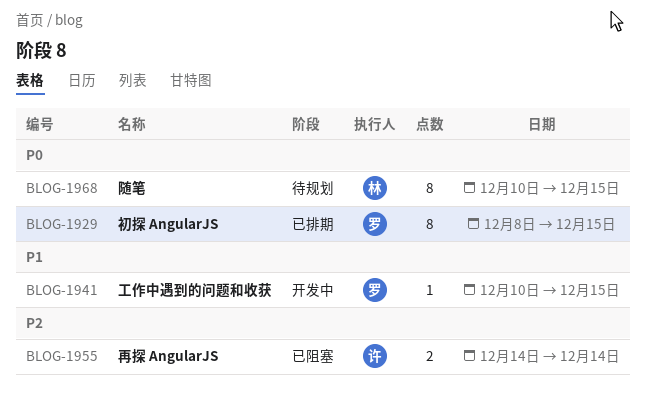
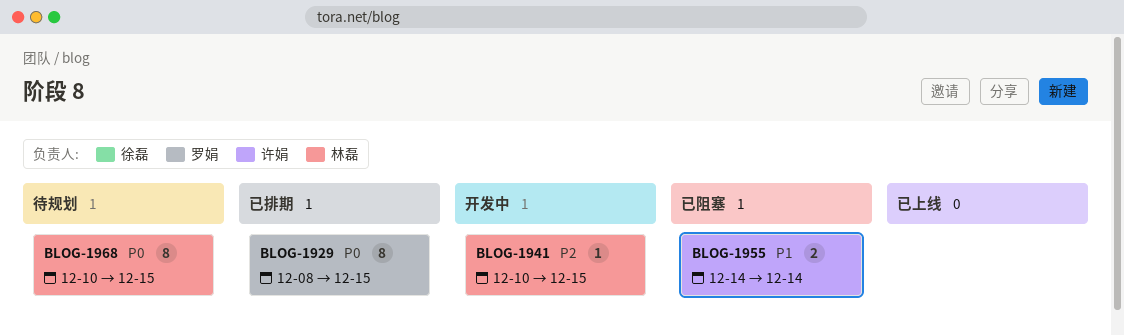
BLOG-1941, owner: 罗娟 -> 林磊
BLOG-1941, priority: P1 -> P2
BLOG-1955, priority: P2 -> P1

